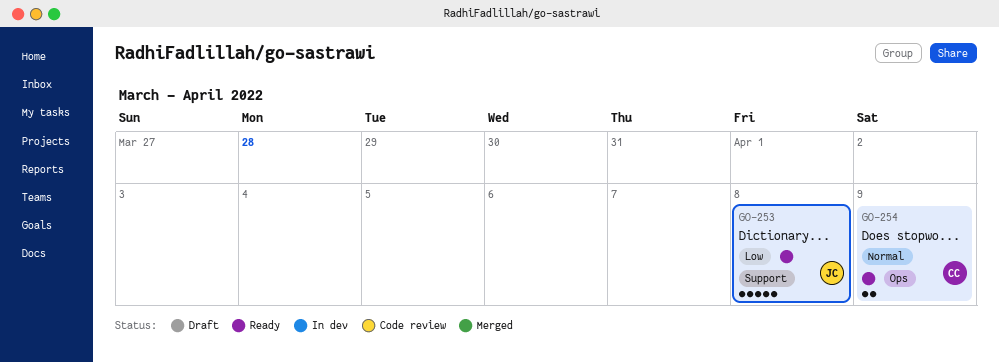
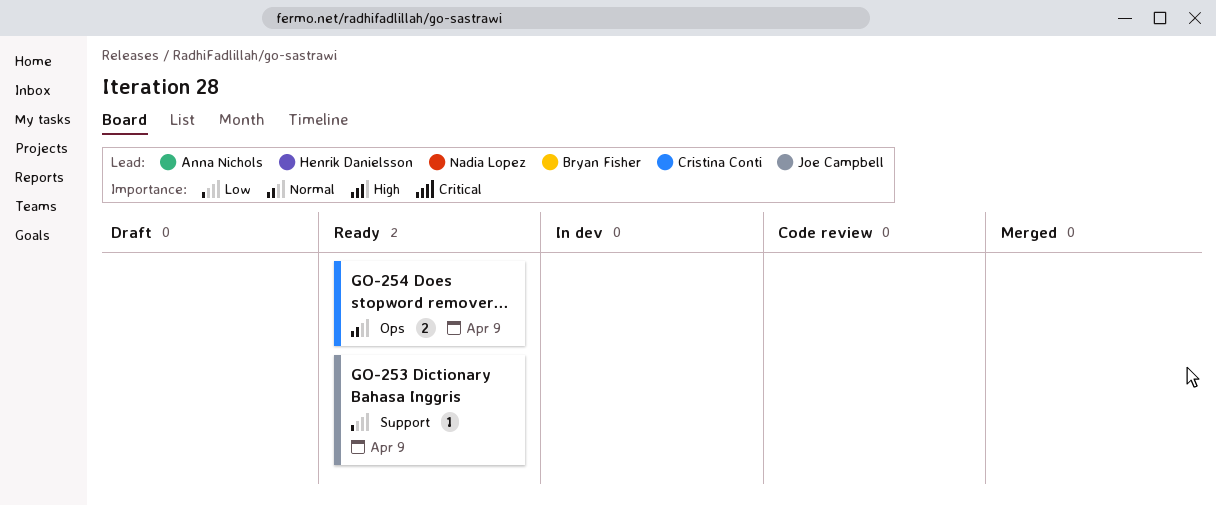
GO-253, estimate: 5 -> 1
GO-253, due: Apr 8 -> Apr 9

